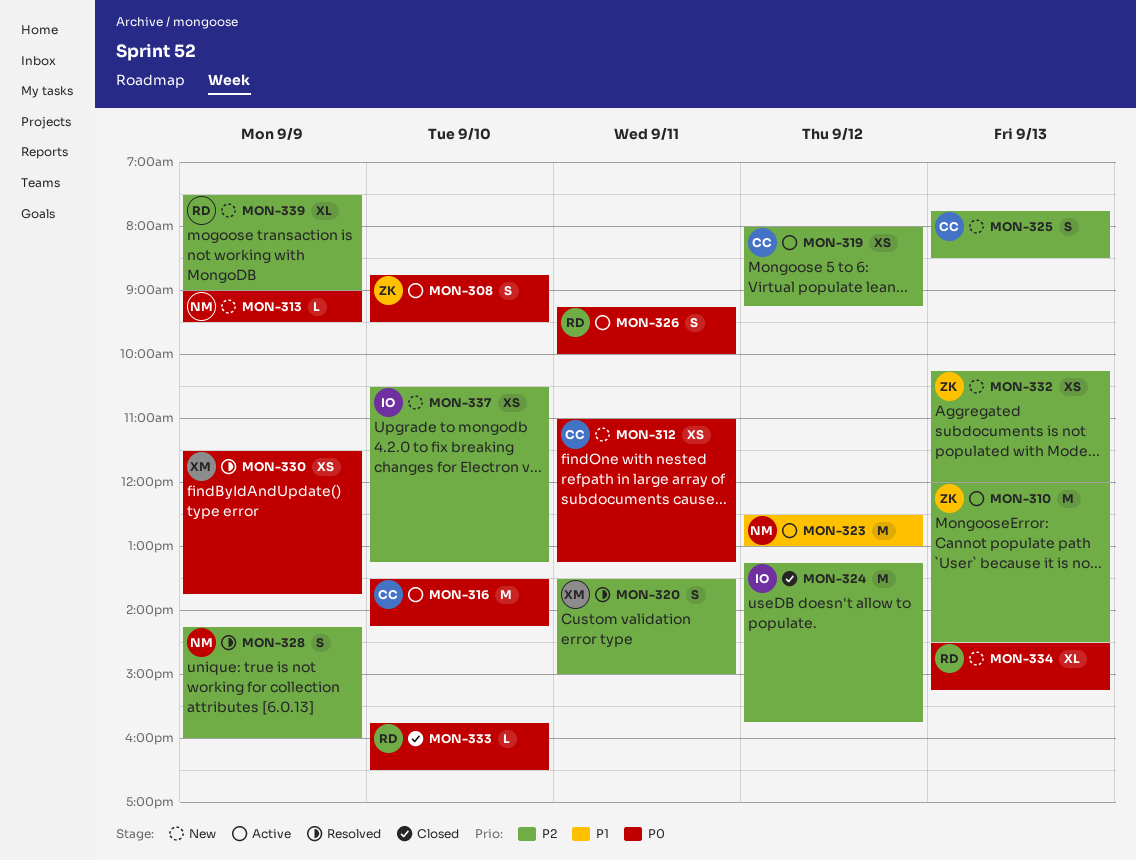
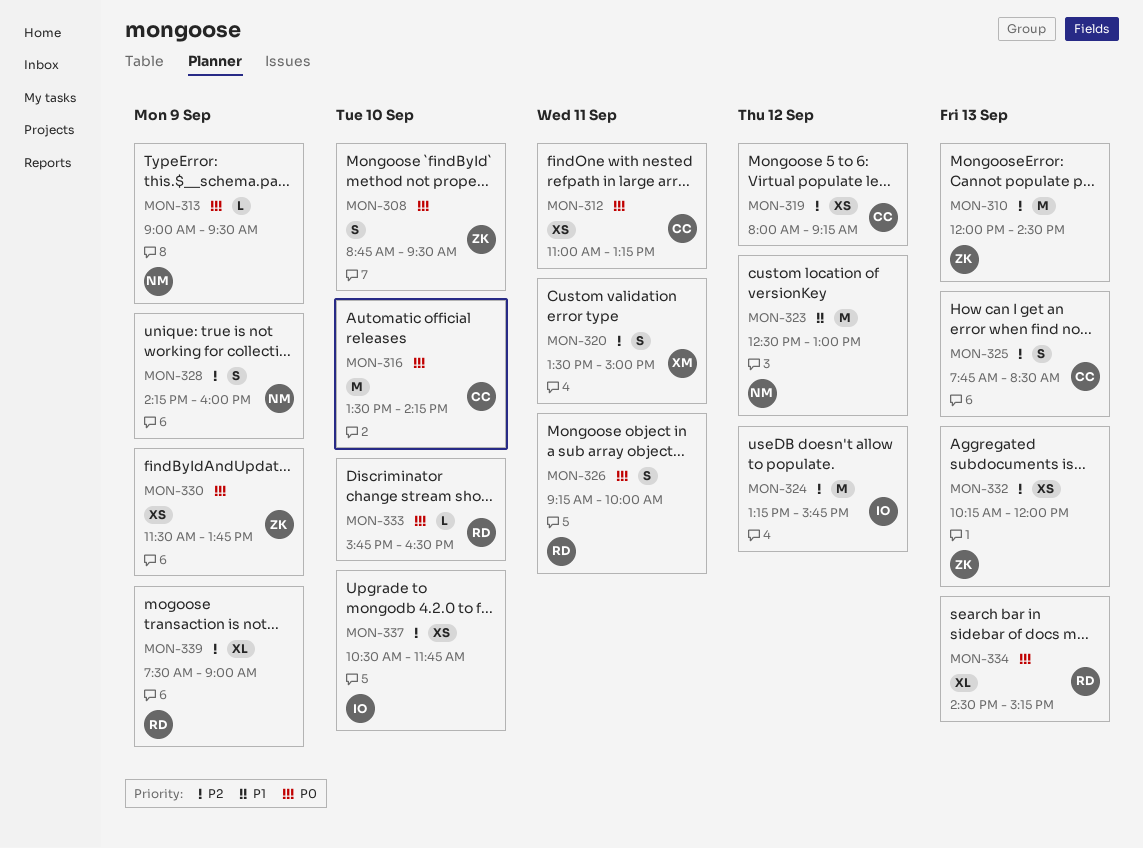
MON-330, owner: XM -> ZK
MON-337, ends: 13:15 -> 11:45

